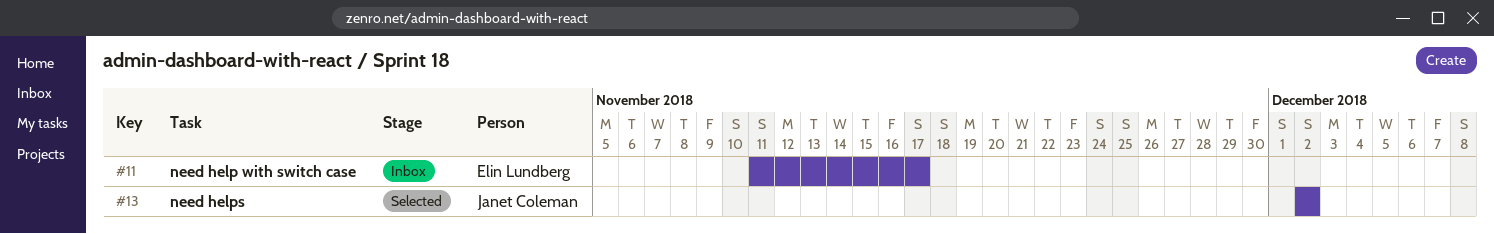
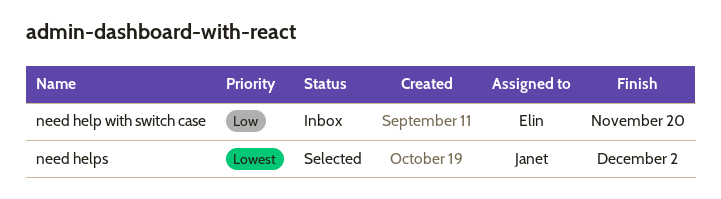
need help with switch case, due: Nov 17 -> Nov 20

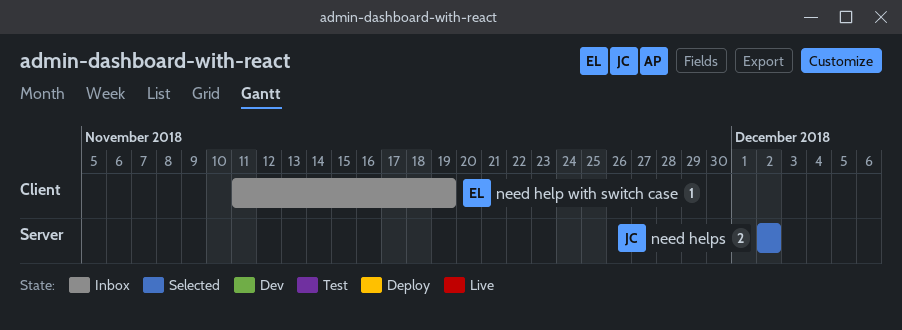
need help with switch case, due: Nov 20 -> Nov 19

